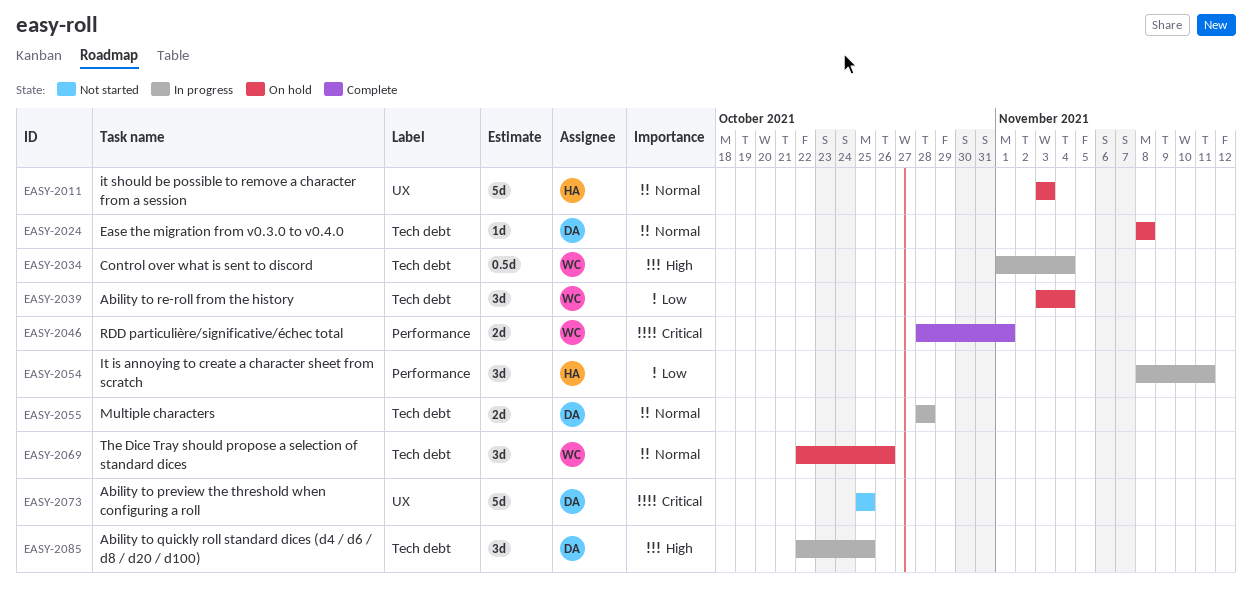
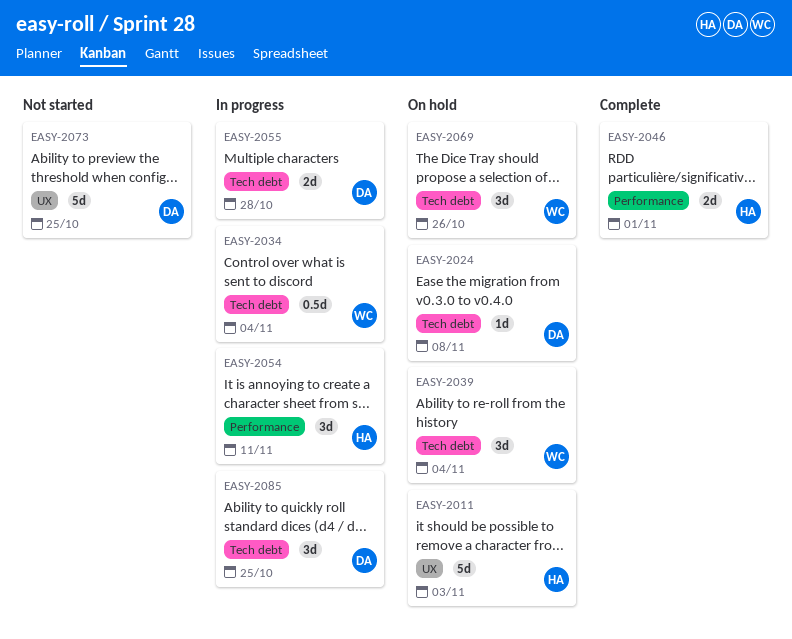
EASY-2046, owner: WC -> HA

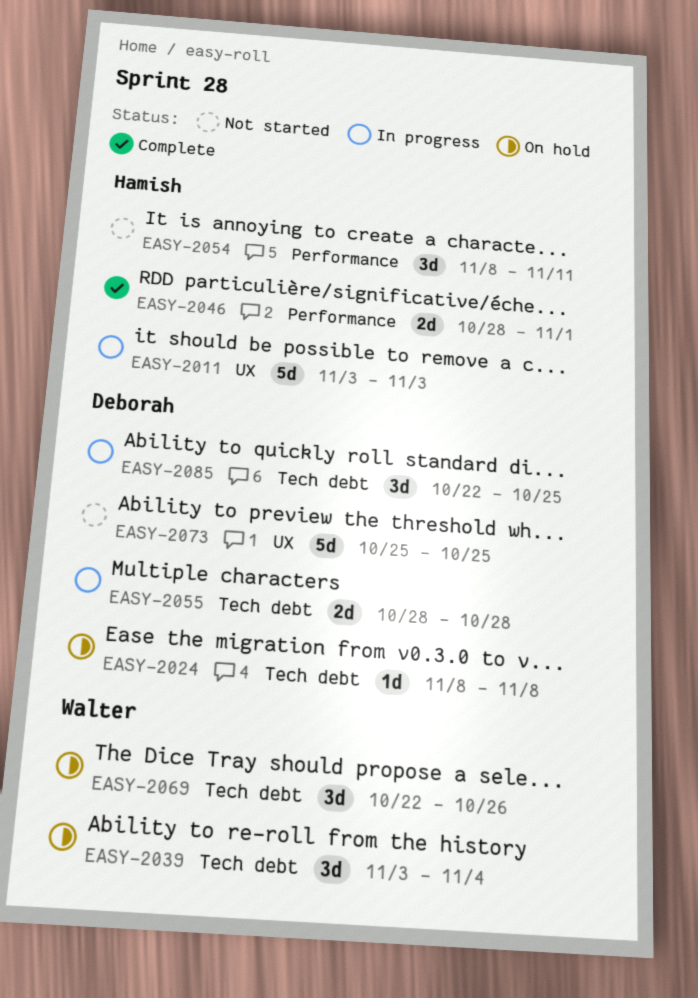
EASY-2011, status: On hold -> In progress
EASY-2034: present -> none
EASY-2054, status: In progress -> Not started

